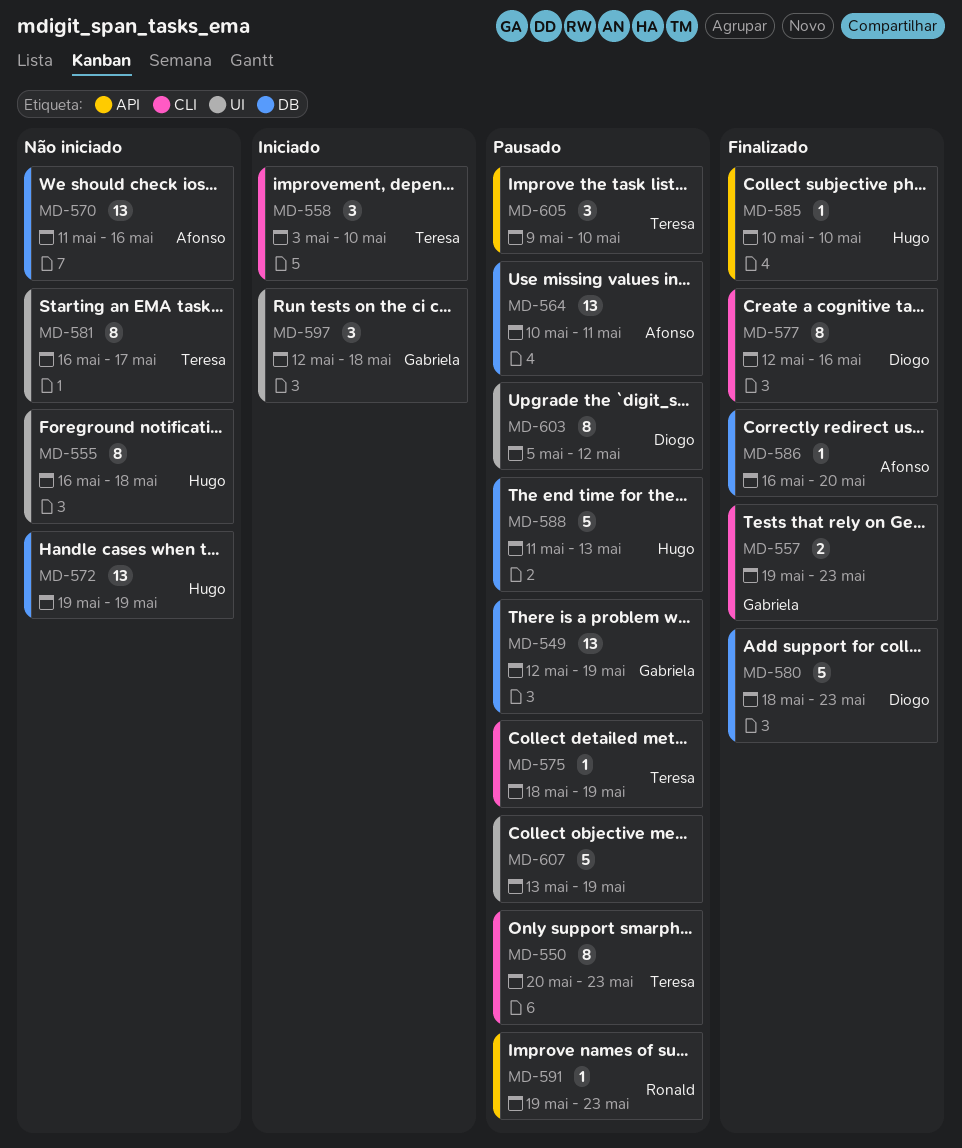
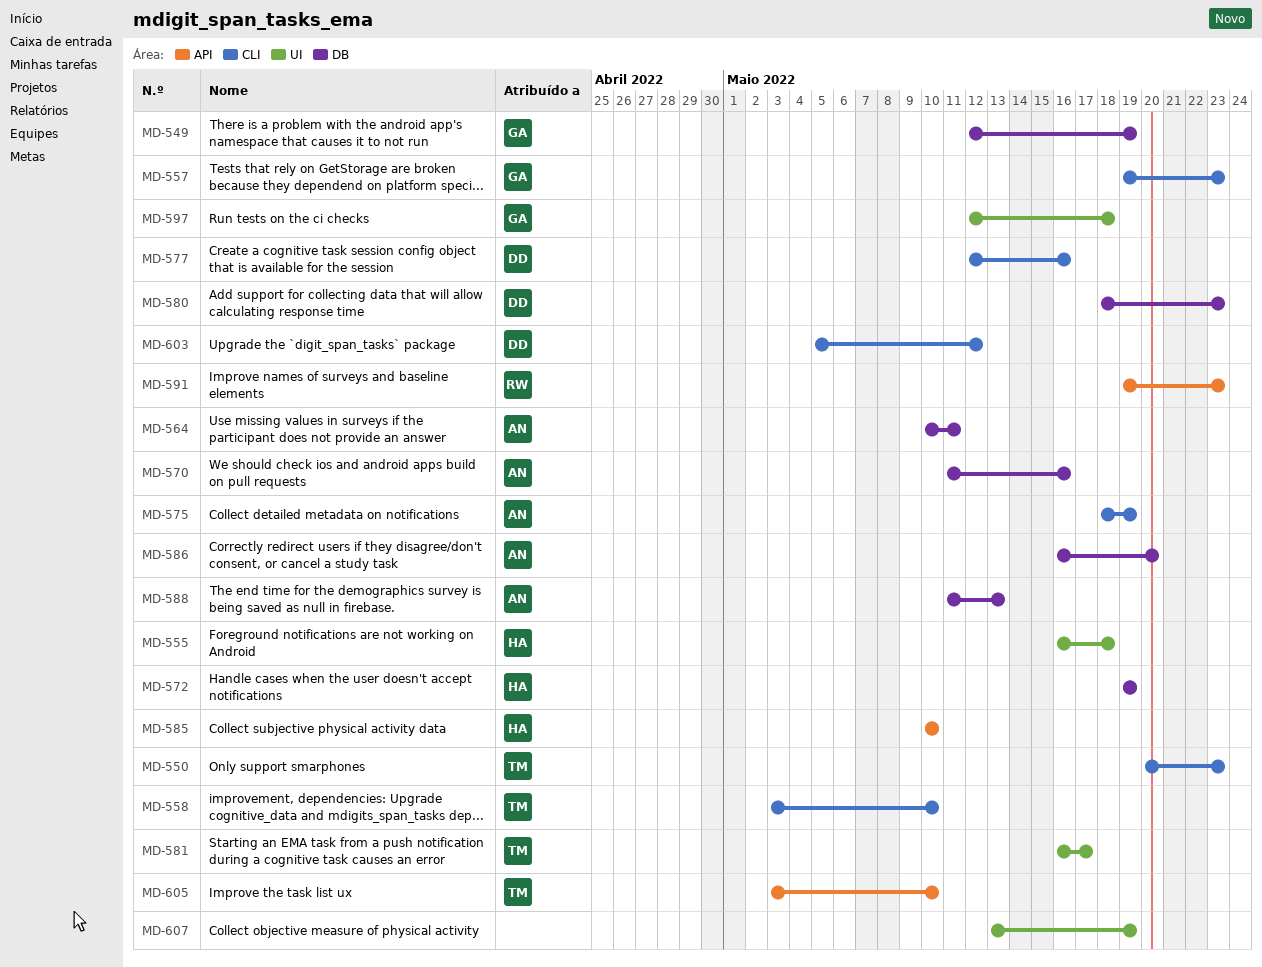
MD-575, owner: Teresa -> Afonso
MD-588, owner: Hugo -> Afonso
MD-603, label: UI -> CLI
MD-605, start: May 9 -> May 3

